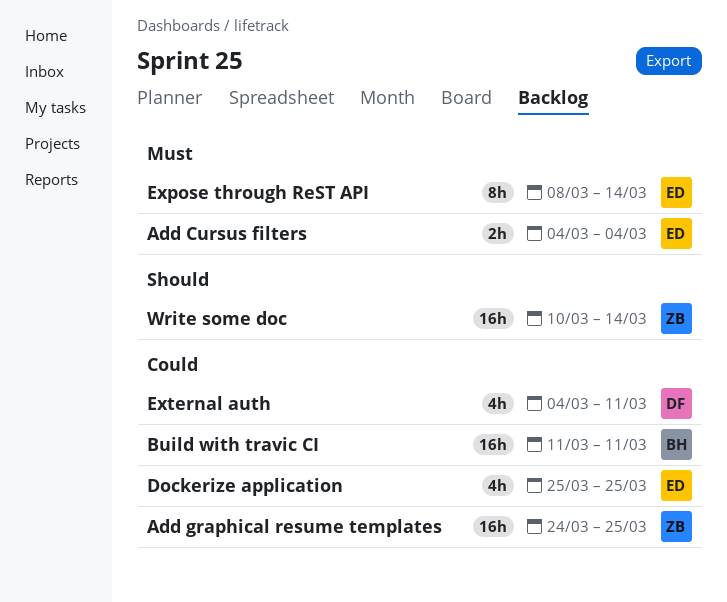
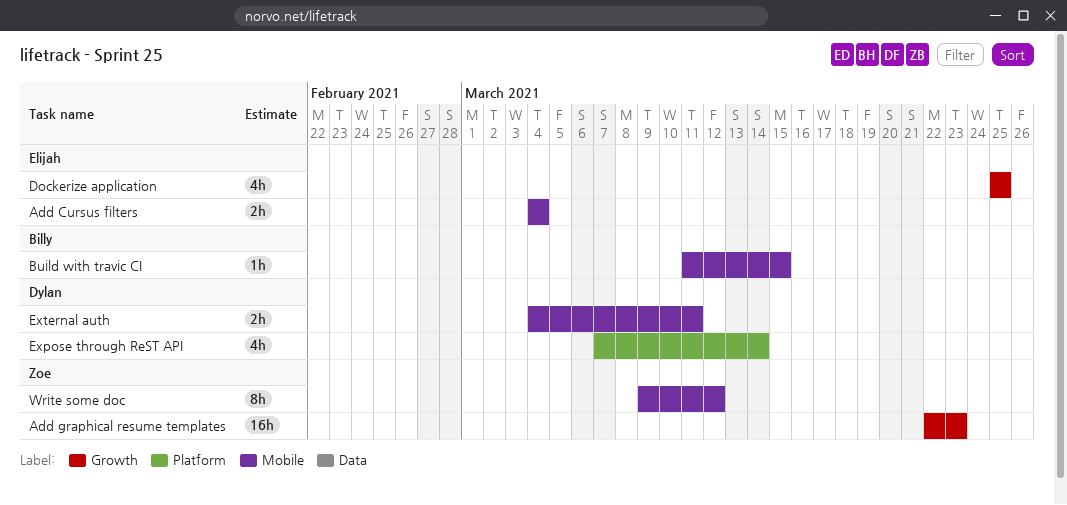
Add graphical resume templates, start: Mar 24 -> Mar 22
Add graphical resume templates, due: Mar 25 -> Mar 23
Build with travic CI, estimate: 16h -> 1h
Build with travic CI, due: Mar 11 -> Mar 15
Expose through ReST API, owner: Elijah -> Dylan
Expose through ReST API, estimate: 8h -> 4h
Expose through ReST API, start: Mar 8 -> Mar 7
External auth, estimate: 4h -> 2h
Write some doc, estimate: 16h -> 8h
Write some doc, start: Mar 10 -> Mar 9
Write some doc, due: Mar 14 -> Mar 12

